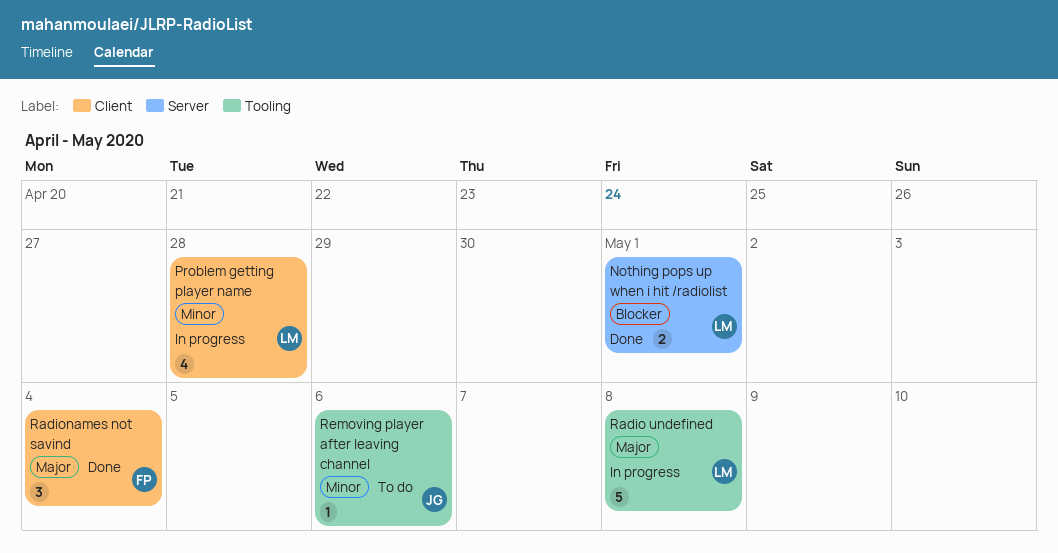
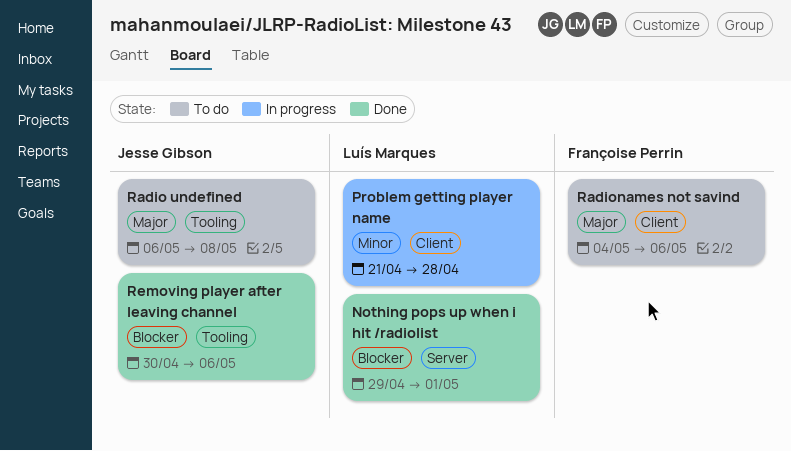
Radio undefined, status: In progress -> To do
Radio undefined, owner: Luís Marques -> Jesse Gibson
Radionames not savind, status: Done -> To do
Radionames not savind, due: May 4 -> May 6
Removing player after leaving channel, status: To do -> Done
Removing player after leaving channel, priority: Minor -> Blocker

